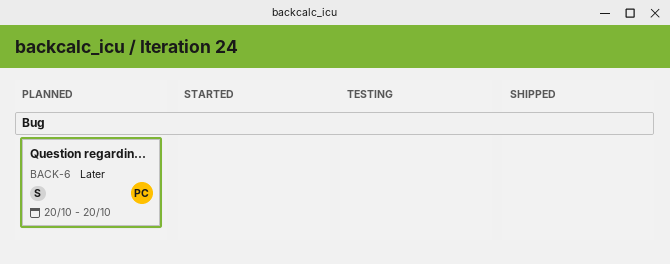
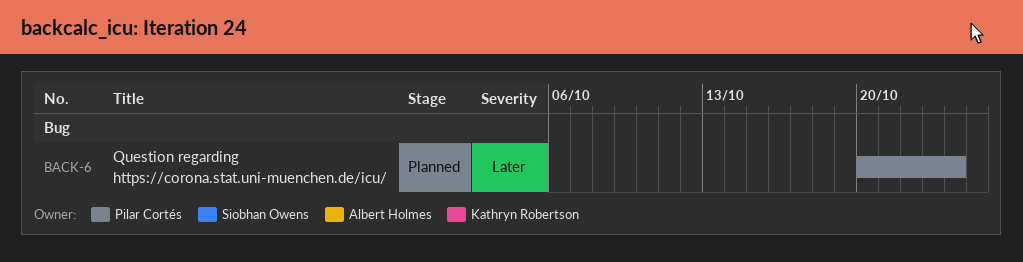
BACK-6, due: Oct 20 -> Oct 24

